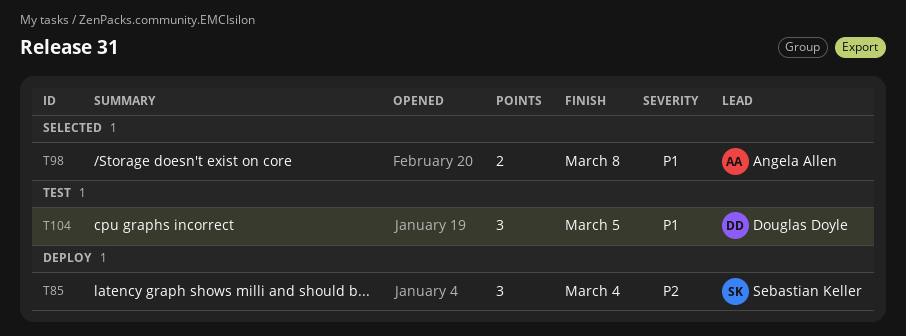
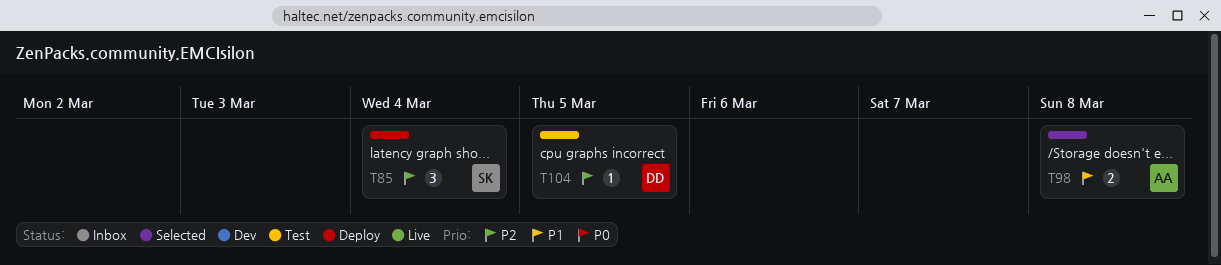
T104, priority: P1 -> P2
T104, estimate: 3 -> 1

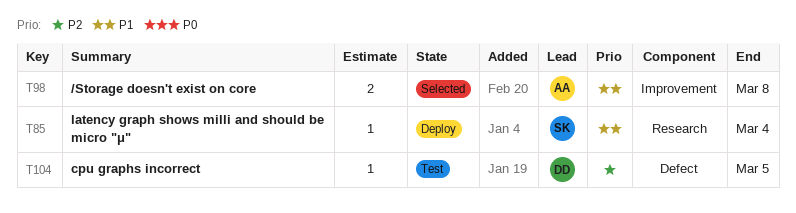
T85, priority: P2 -> P1
T85, estimate: 3 -> 1

